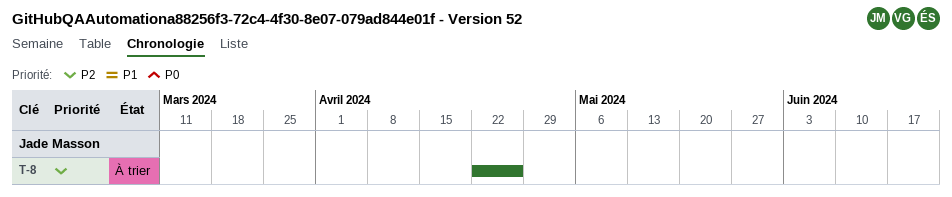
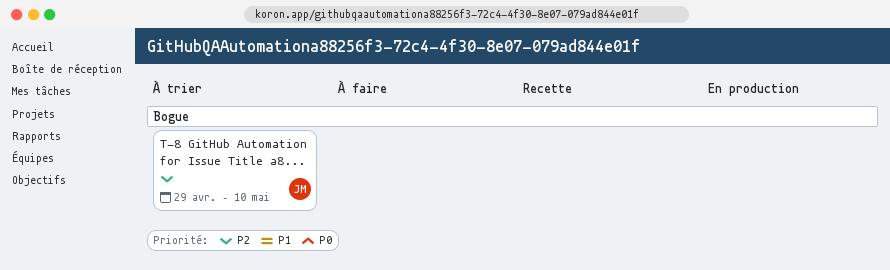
T-8, start: Apr 22 -> Apr 29
T-8, due: Apr 26 -> May 10

